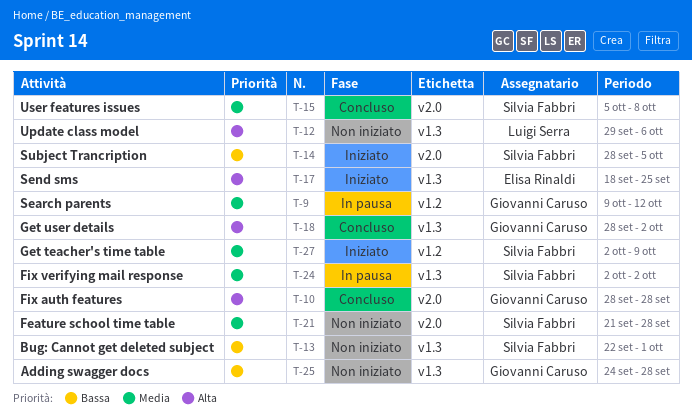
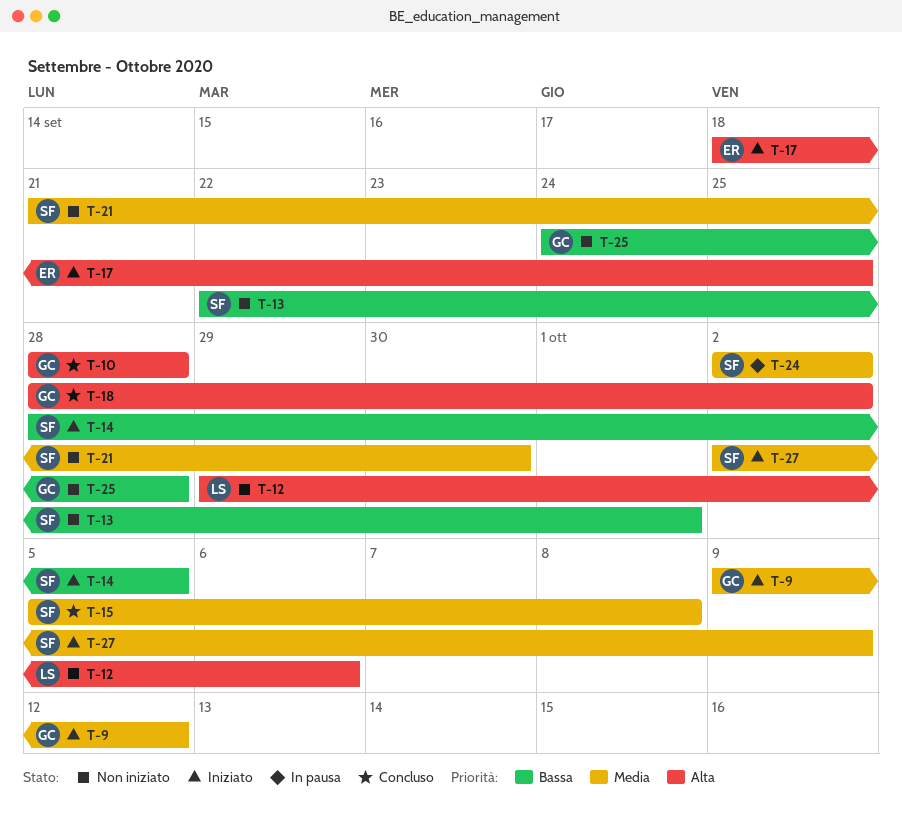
T-9, status: In pausa -> Iniziato
T-21, due: Sep 28 -> Sep 30

